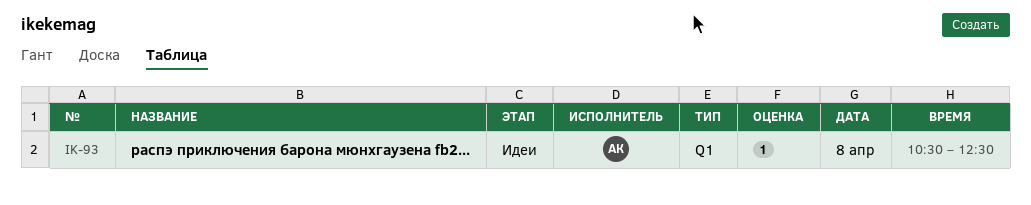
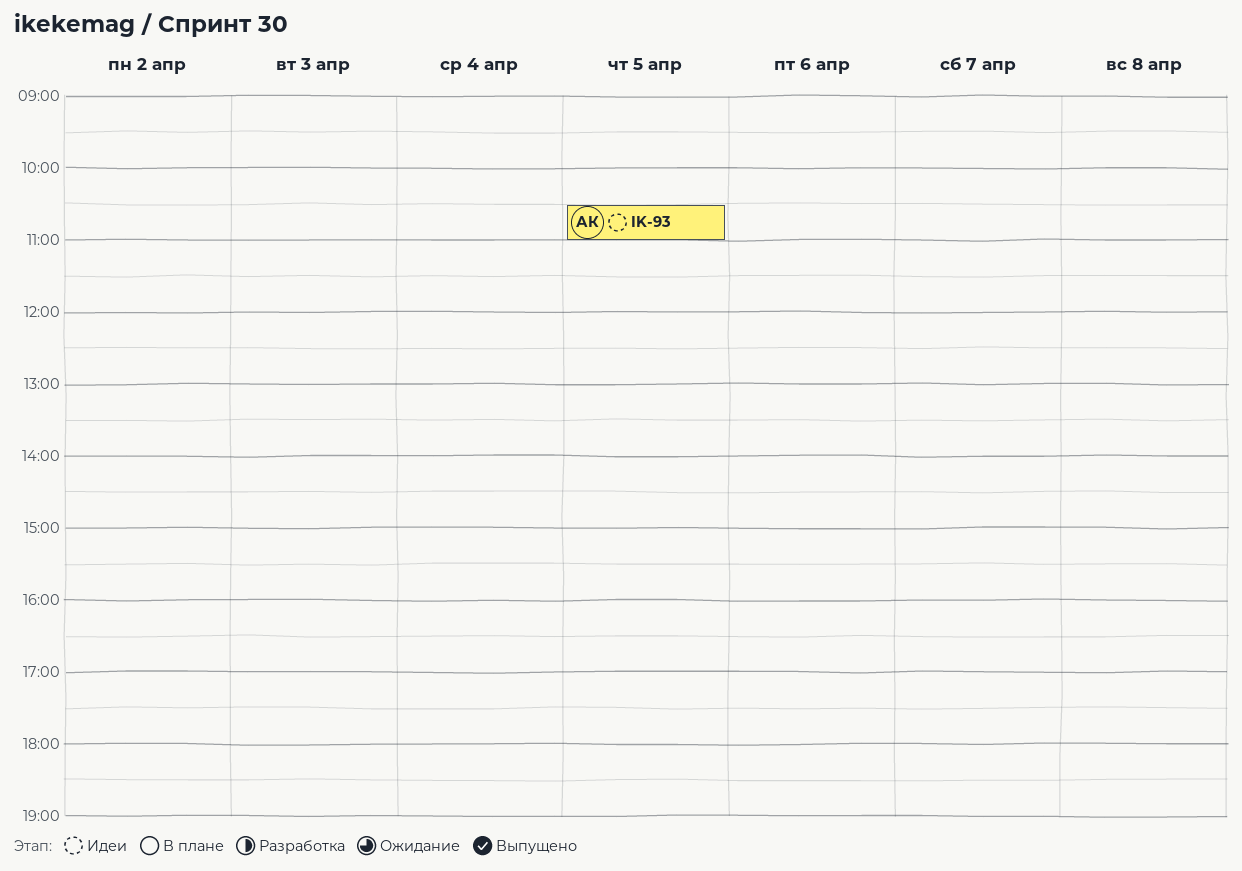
IK-93, day: Apr 8 -> Apr 5
IK-93, ends: 12:30 -> 11:00

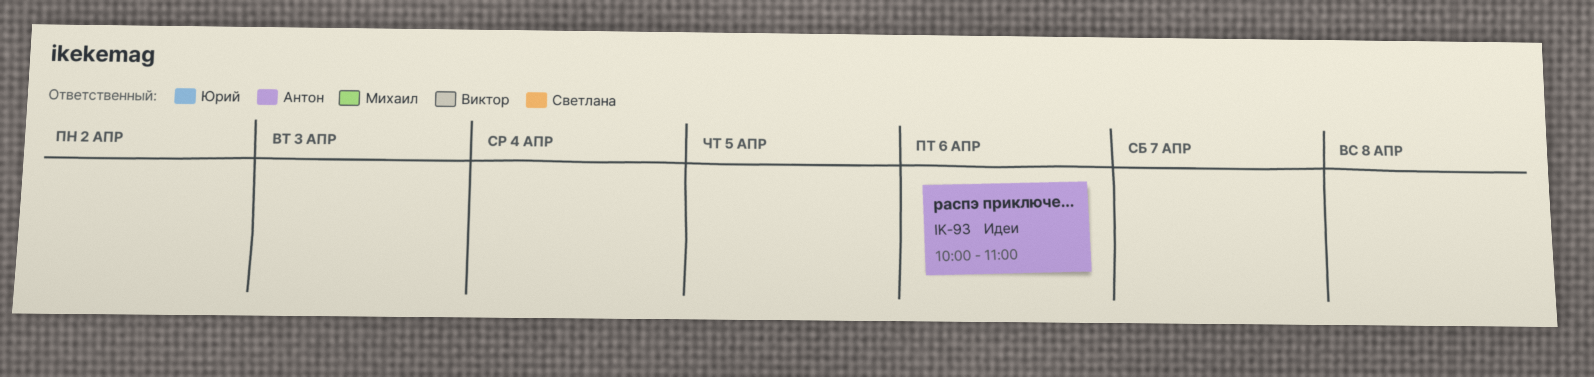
IK-93, day: Apr 5 -> Apr 6
IK-93, begins: 10:30 -> 10:00

